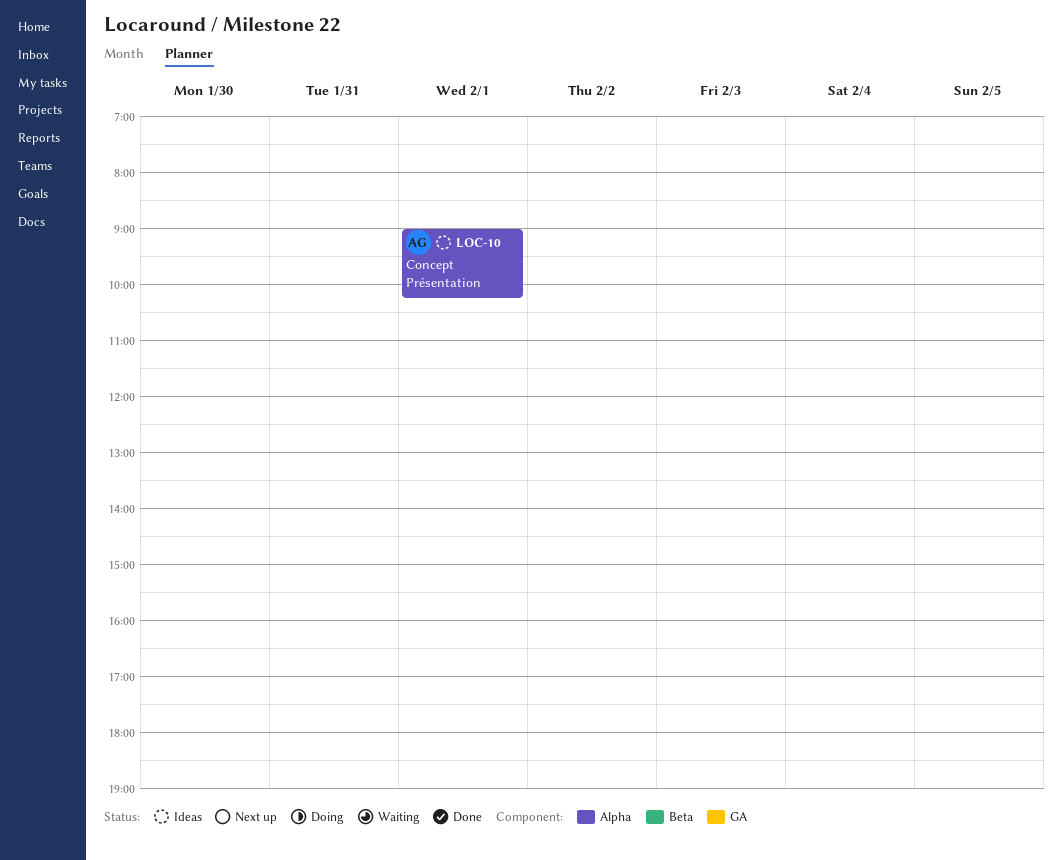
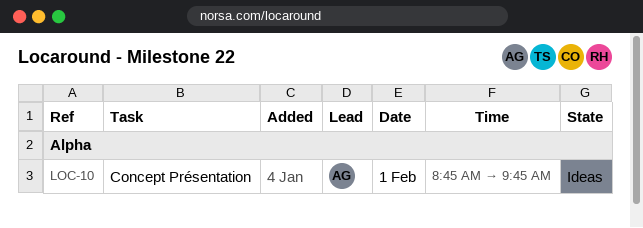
LOC-10, begins: 09:00 -> 08:45
LOC-10, ends: 10:15 -> 09:45

